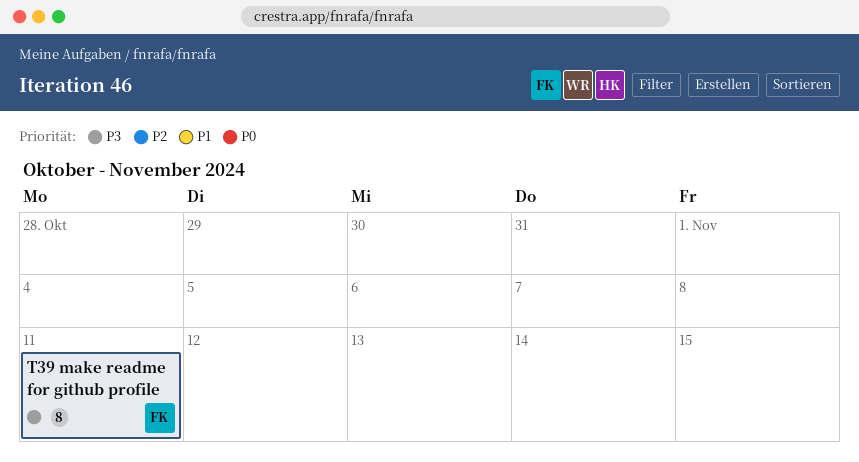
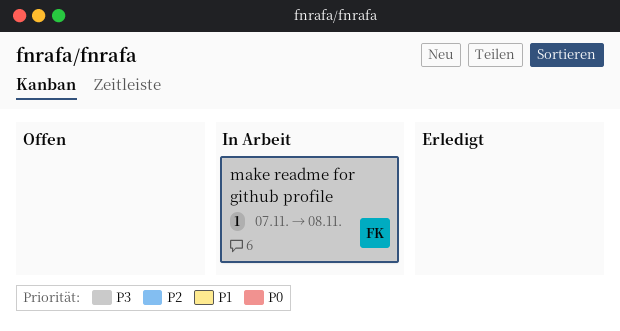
make readme for github profile, estimate: 8 -> 1
make readme for github profile, due: Nov 11 -> Nov 8

